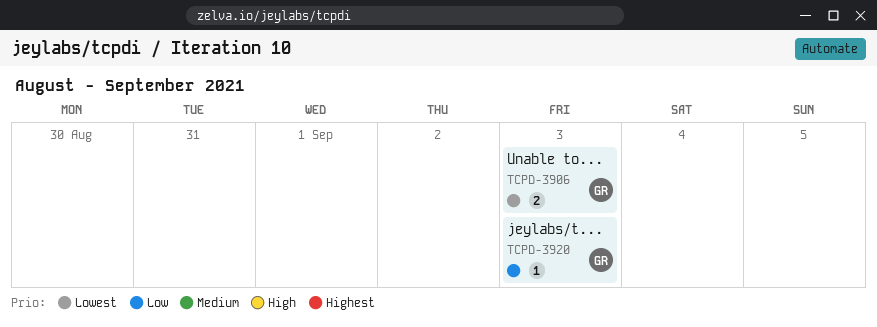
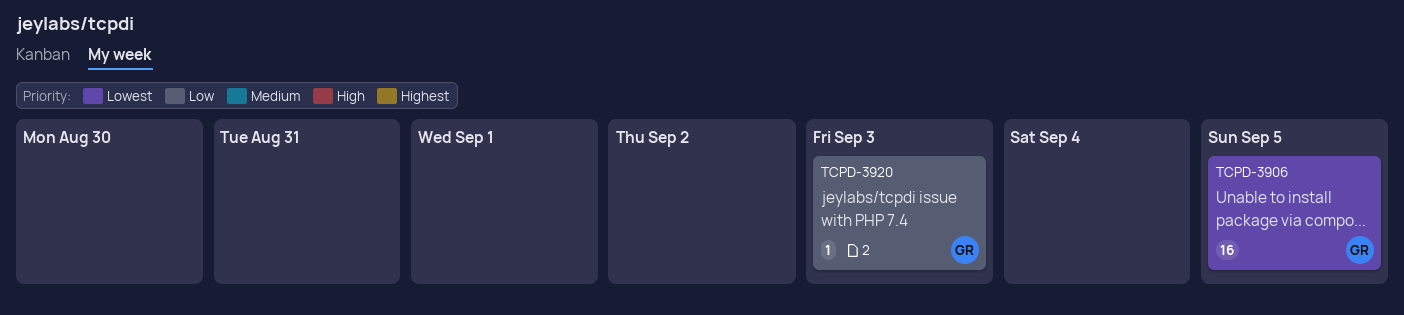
TCPD-3906, estimate: 2 -> 16
TCPD-3906, due: Sep 3 -> Sep 5

